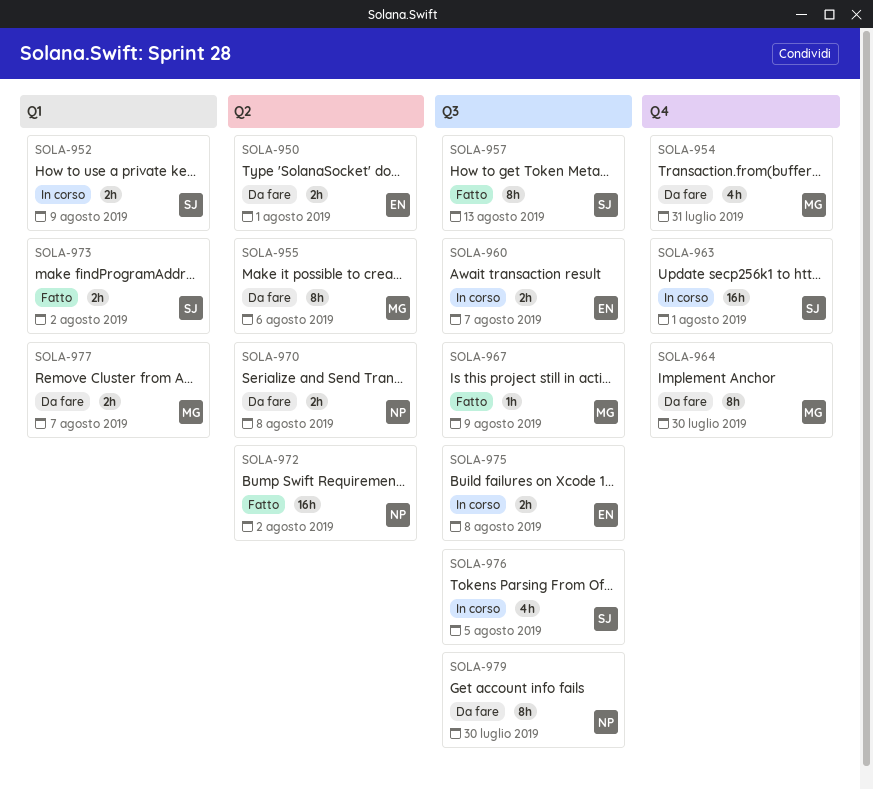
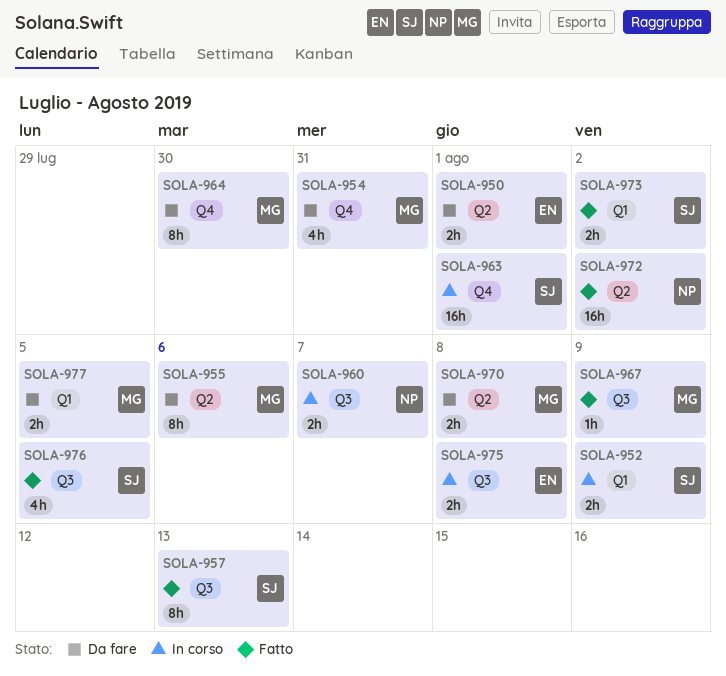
SOLA-960, owner: EN -> NP
SOLA-970, owner: NP -> MG
SOLA-976, status: In corso -> Fatto
SOLA-977, due: Aug 7 -> Aug 5
SOLA-979: present -> none

